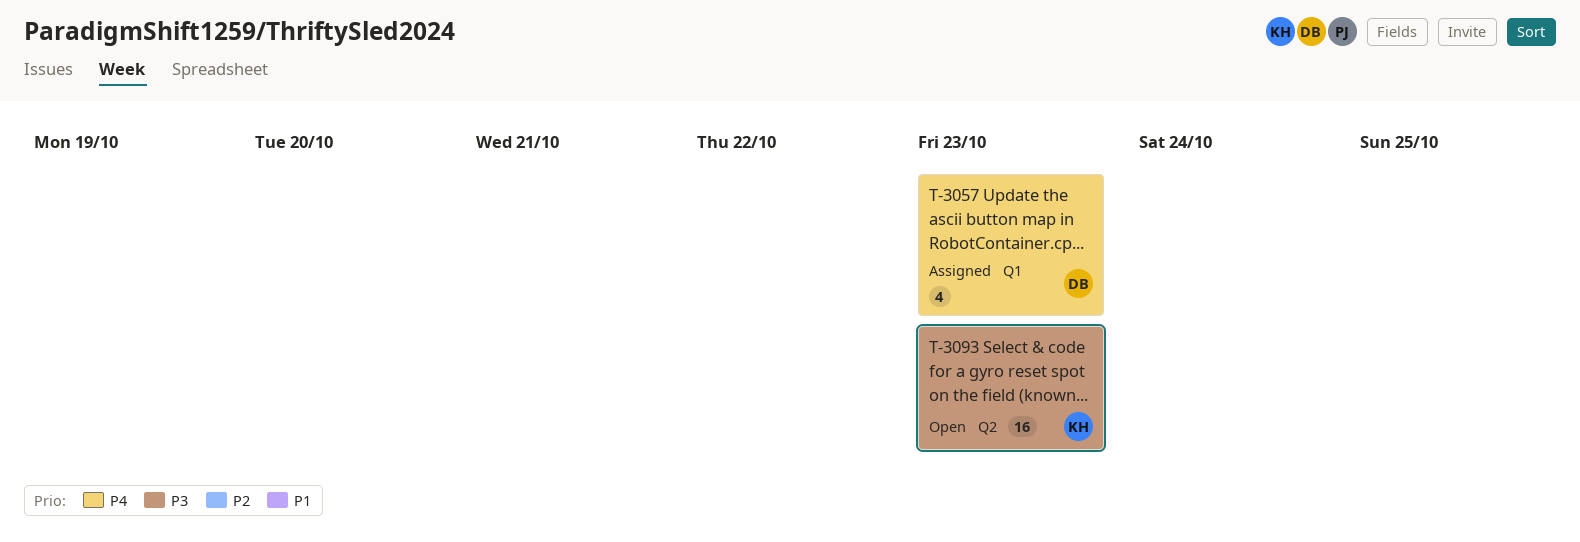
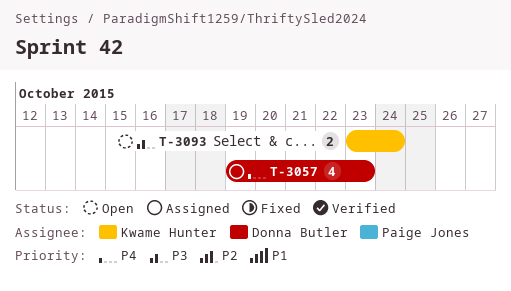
T-3093, estimate: 16 -> 2
T-3093, due: Oct 23 -> Oct 24

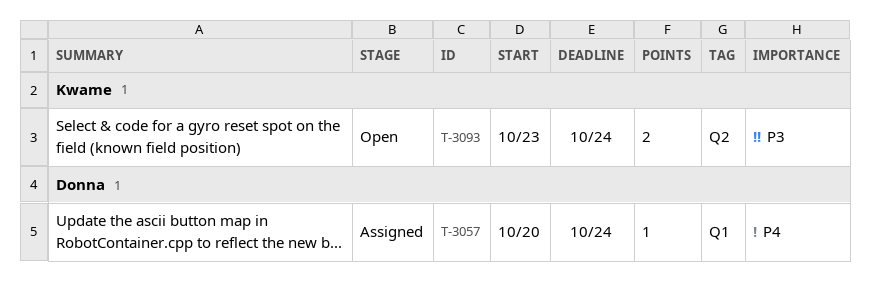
T-3057, estimate: 4 -> 1
T-3057, start: Oct 19 -> Oct 20
T-3057, due: Oct 23 -> Oct 24

